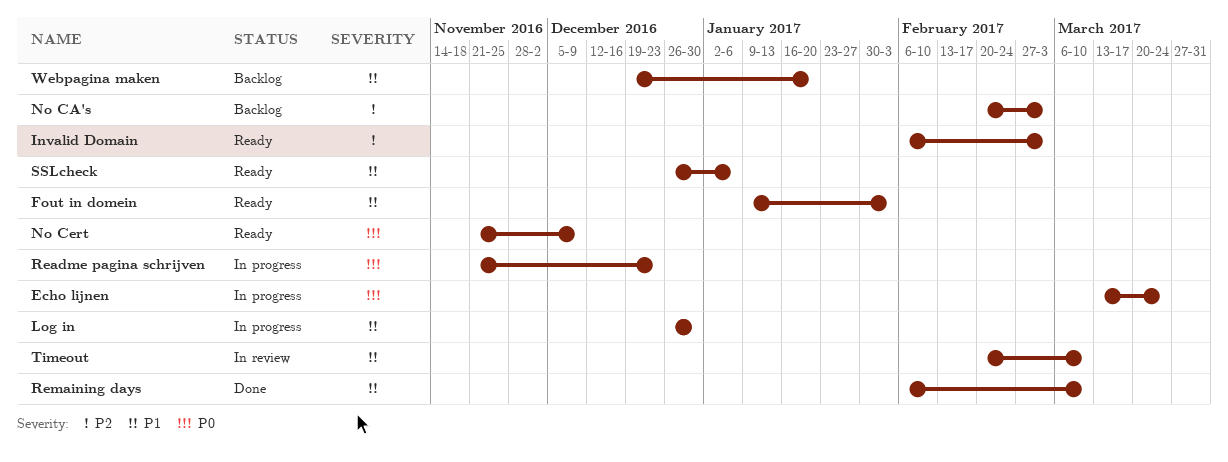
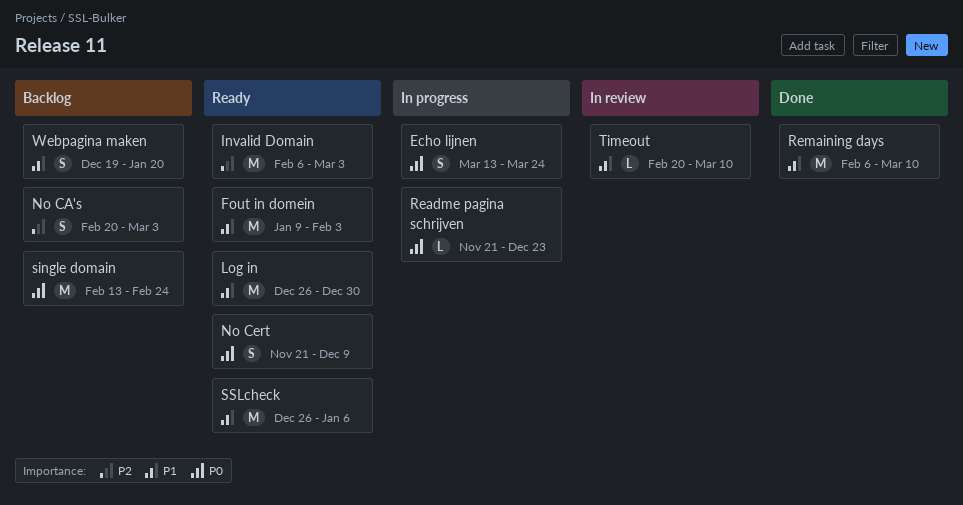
Log in, status: In progress -> Ready
single domain: none -> present

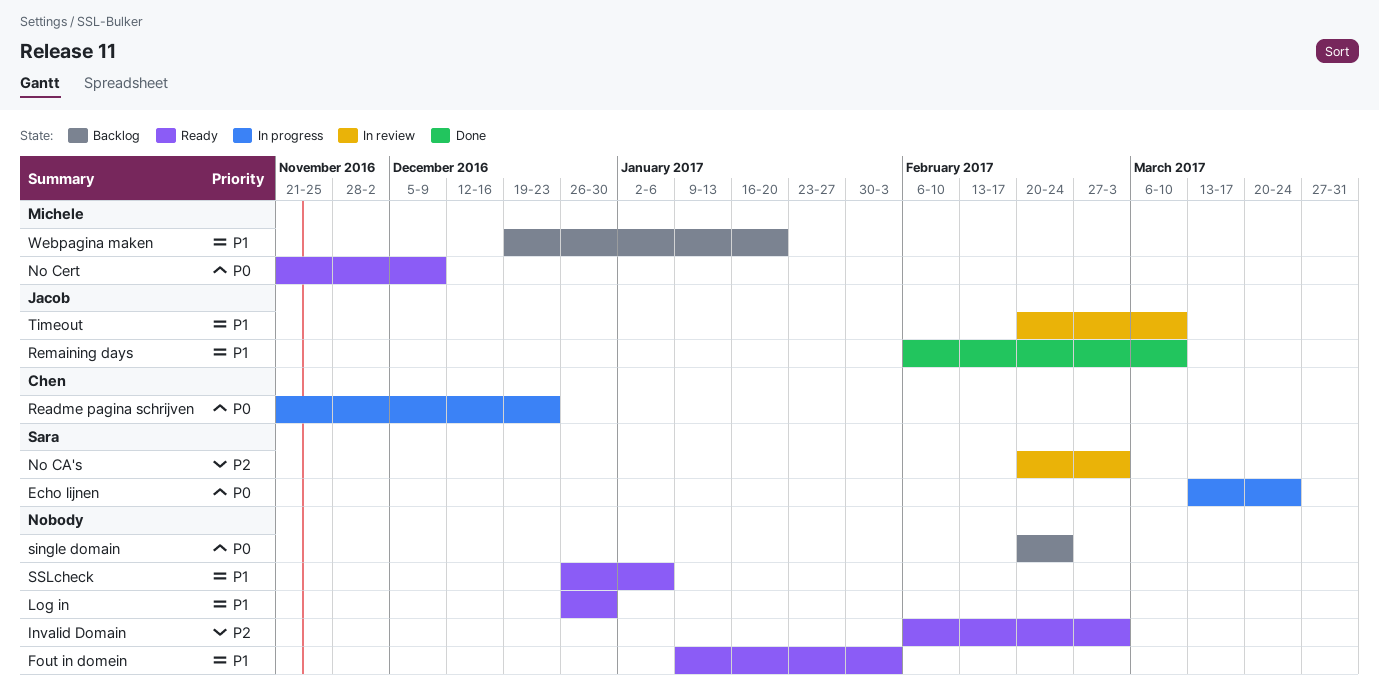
No CA's, status: Backlog -> In review
single domain, start: Feb 13 -> Feb 20

